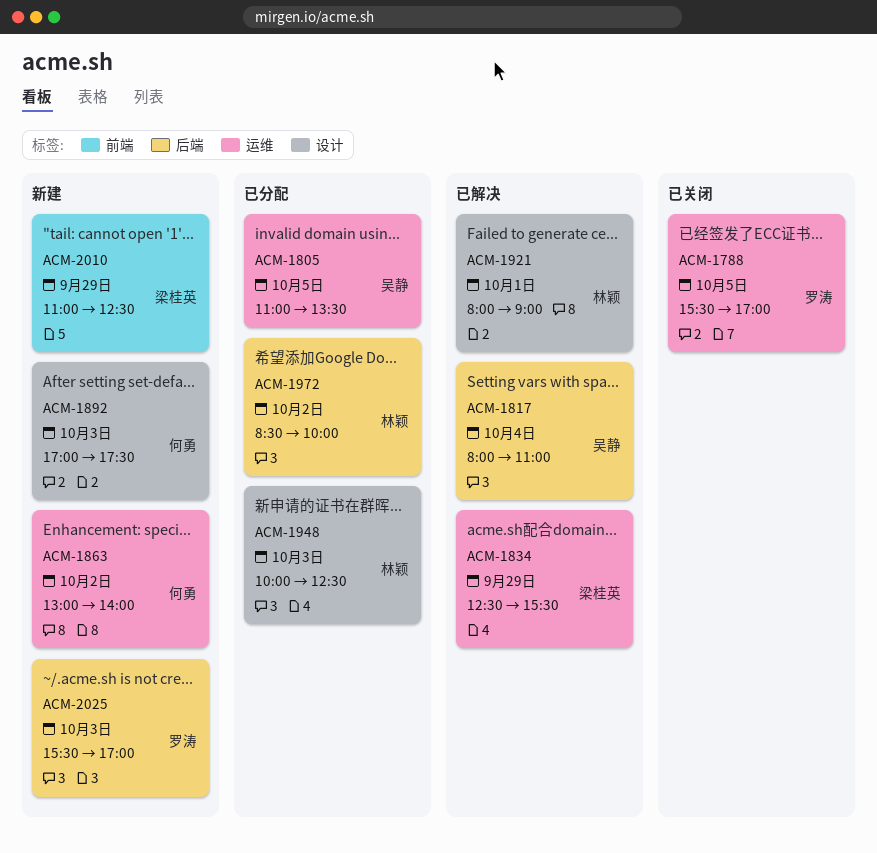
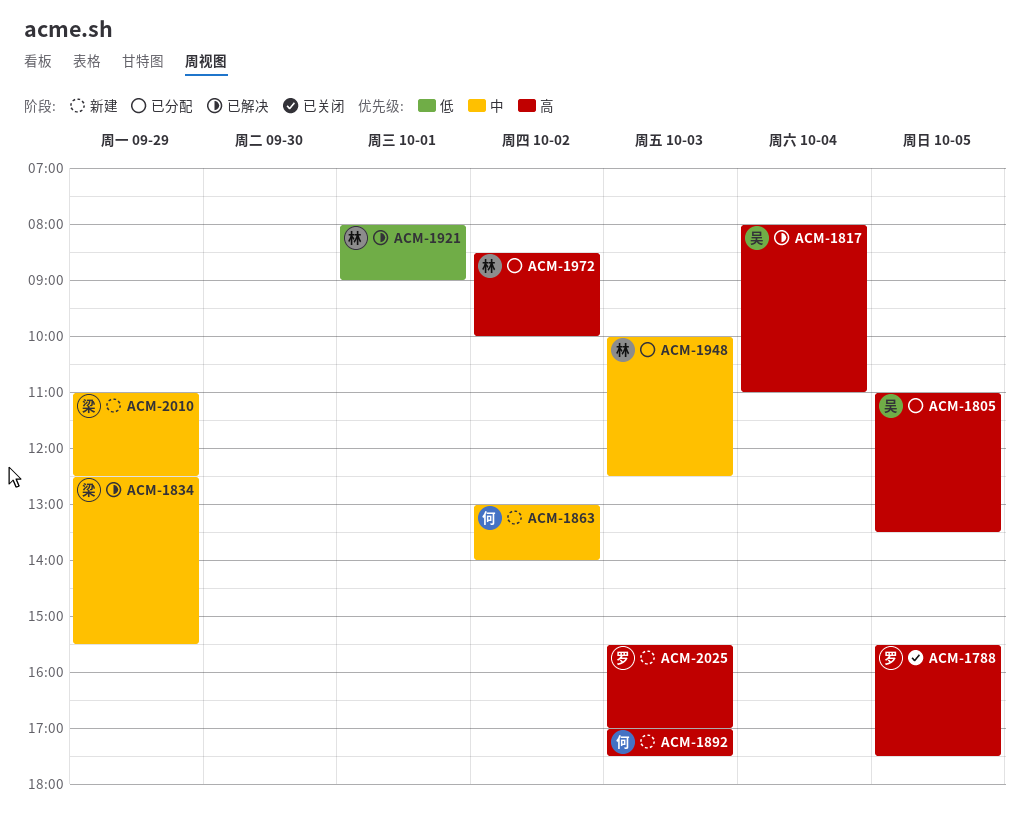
ACM-1788, ends: 17:00 -> 17:30

